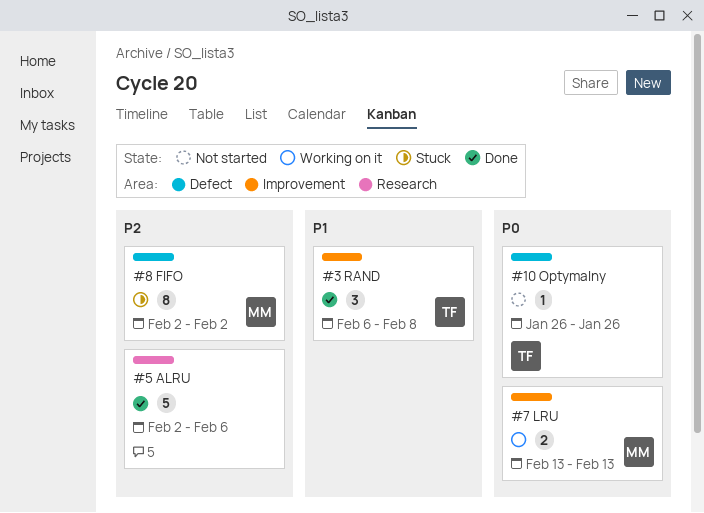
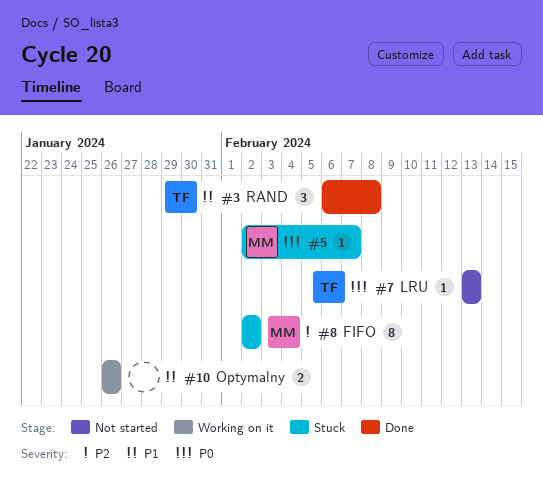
#5, status: Done -> Stuck
#5, owner: none -> MM
#5, priority: P2 -> P0
#5, estimate: 5 -> 1
#5, due: Feb 6 -> Feb 7
#7, status: Working on it -> Not started
#7, owner: MM -> TF
#7, estimate: 2 -> 1
#10, status: Not started -> Working on it
#10, owner: TF -> none
#10, priority: P0 -> P1
#10, estimate: 1 -> 2

